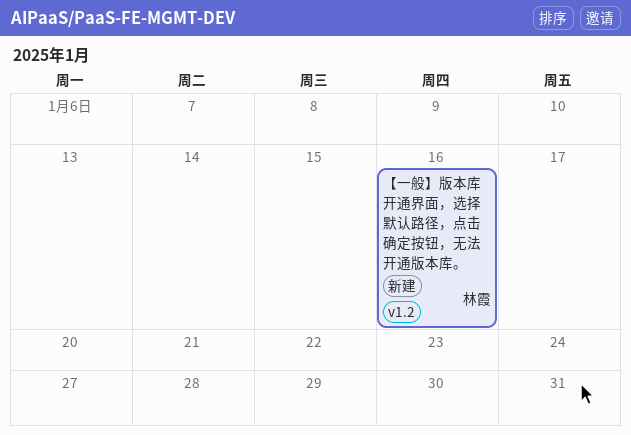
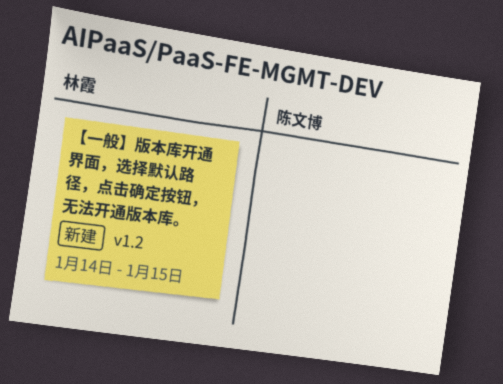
【一般】版本库开通界面，选择默认路径，点击确定按钮，无法开通版本库。, due: Jan 16 -> Jan 15

